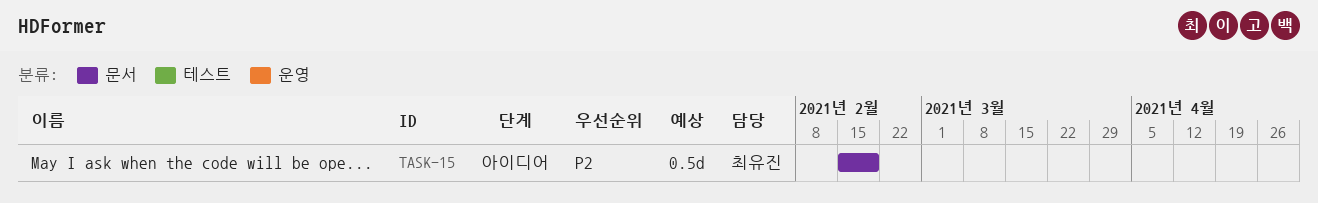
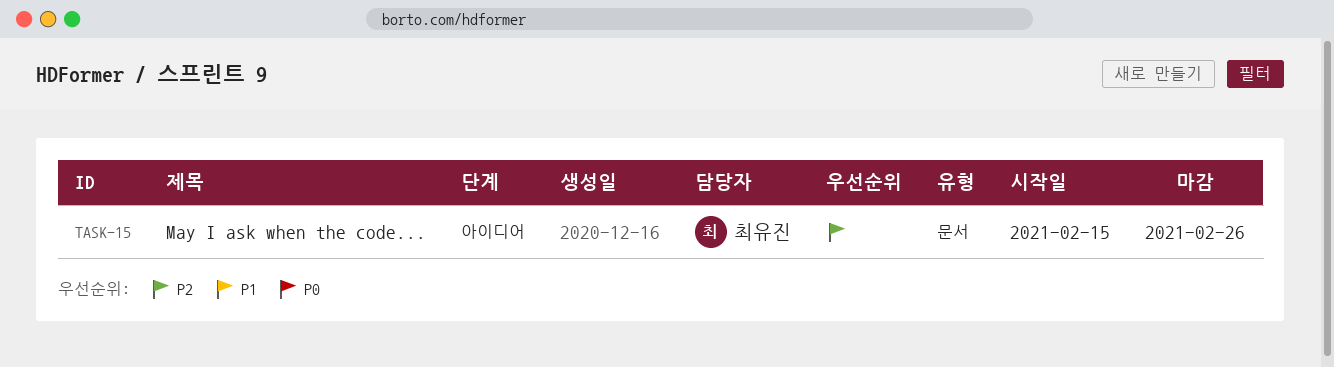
TASK-15, due: Feb 19 -> Feb 26

